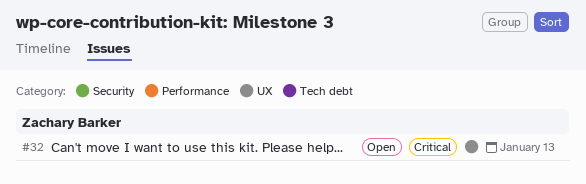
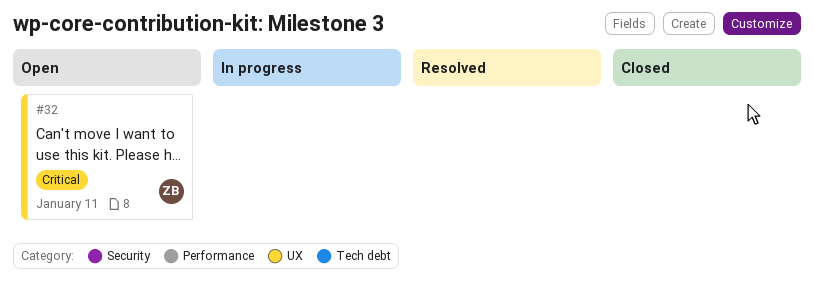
#32, due: Jan 13 -> Jan 11

